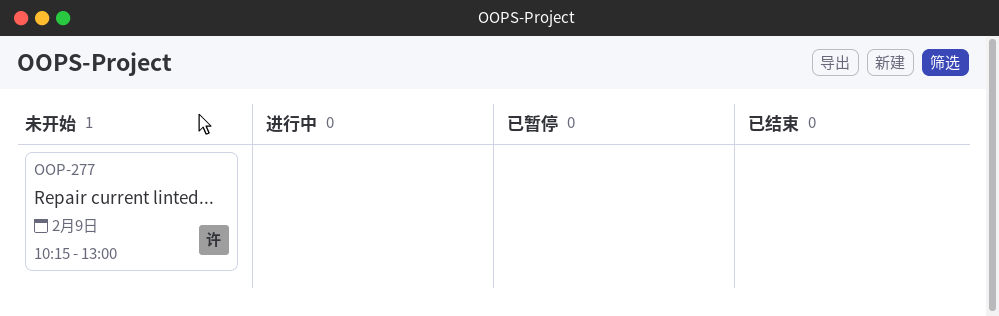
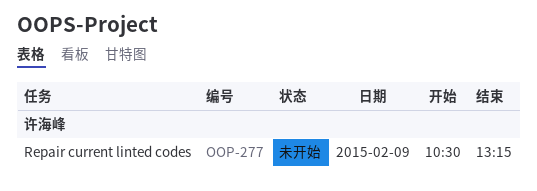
OOP-277, begins: 10:15 -> 10:30
OOP-277, ends: 13:00 -> 13:15

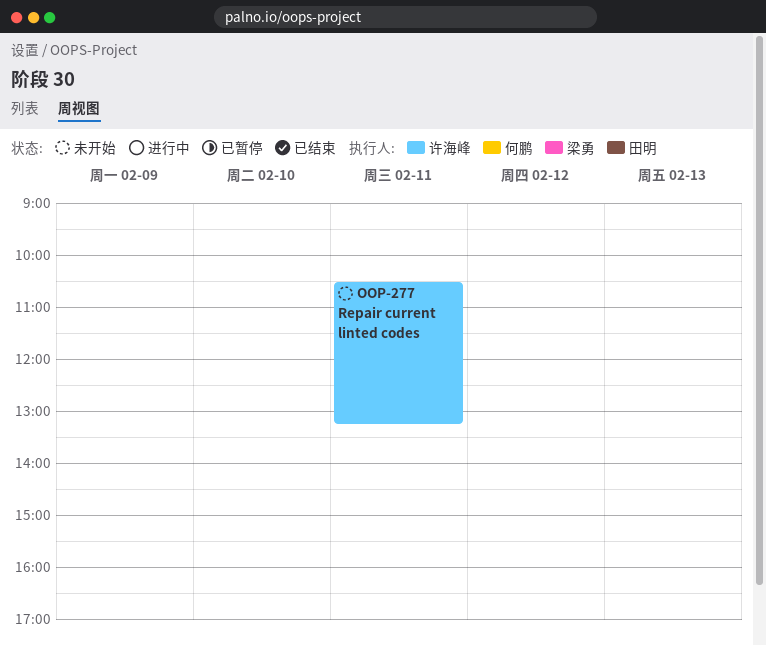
OOP-277, day: Feb 9 -> Feb 11

